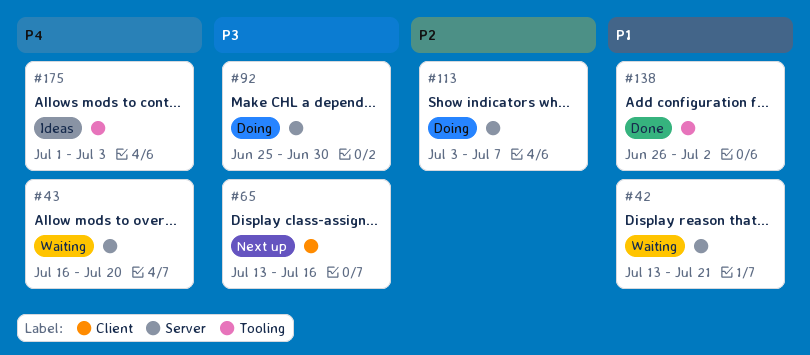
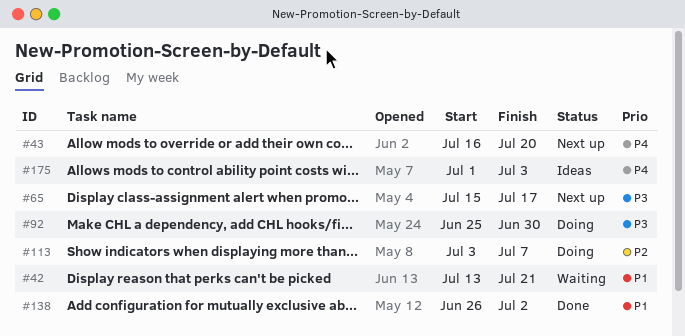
#43, status: Waiting -> Next up
#65, start: Jul 13 -> Jul 15
#65, due: Jul 16 -> Jul 17

